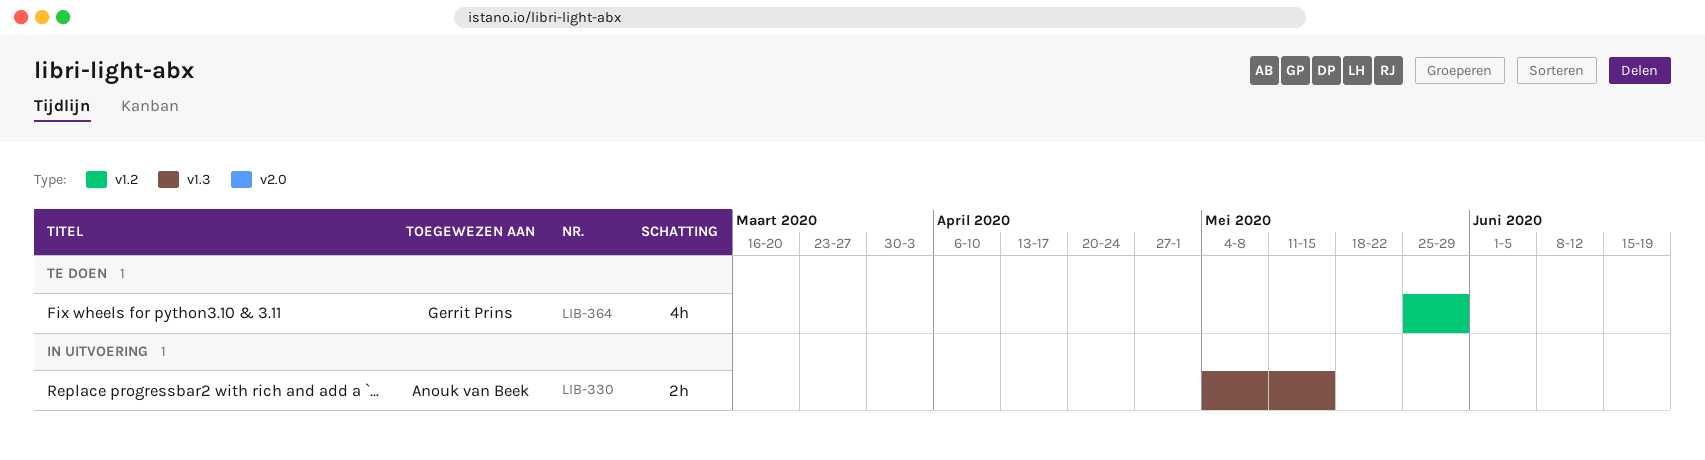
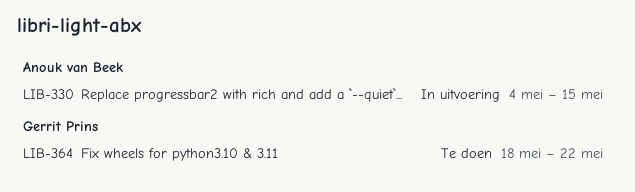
LIB-364, start: May 25 -> May 18
LIB-364, due: May 29 -> May 22

